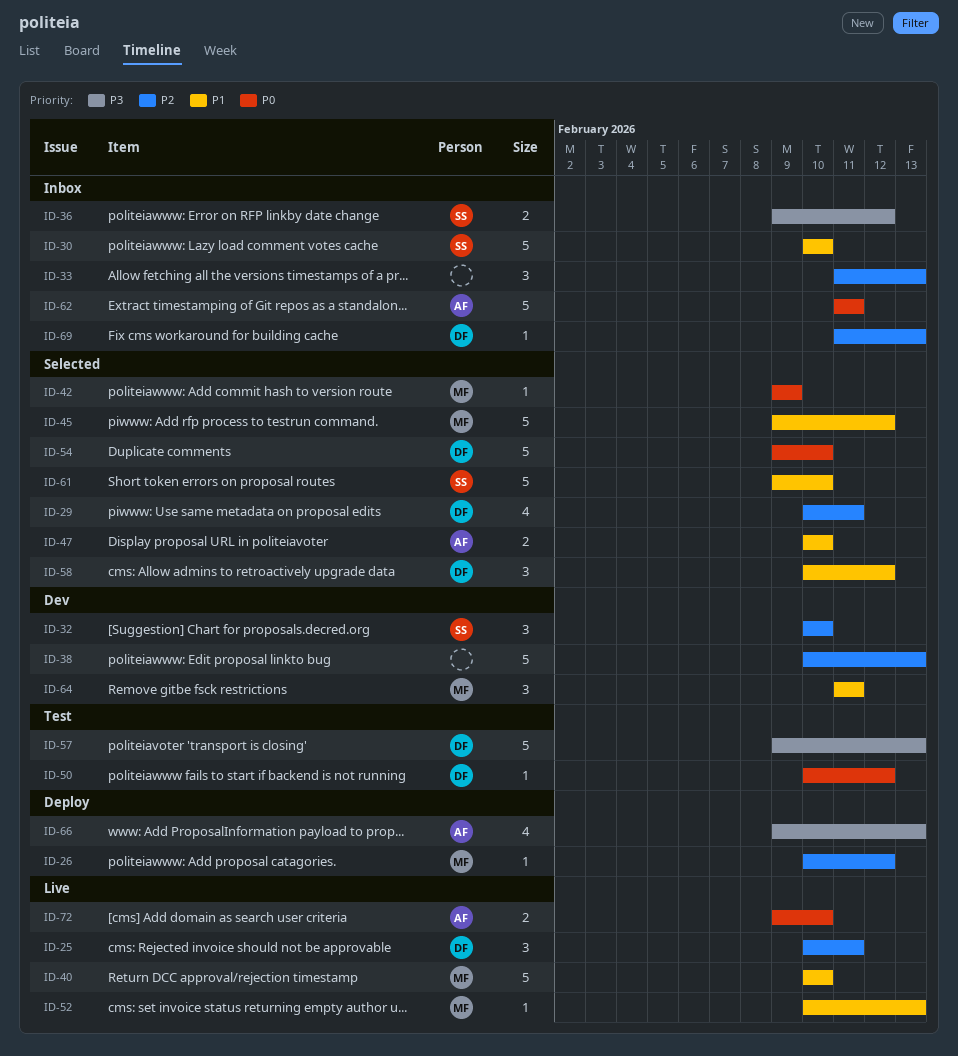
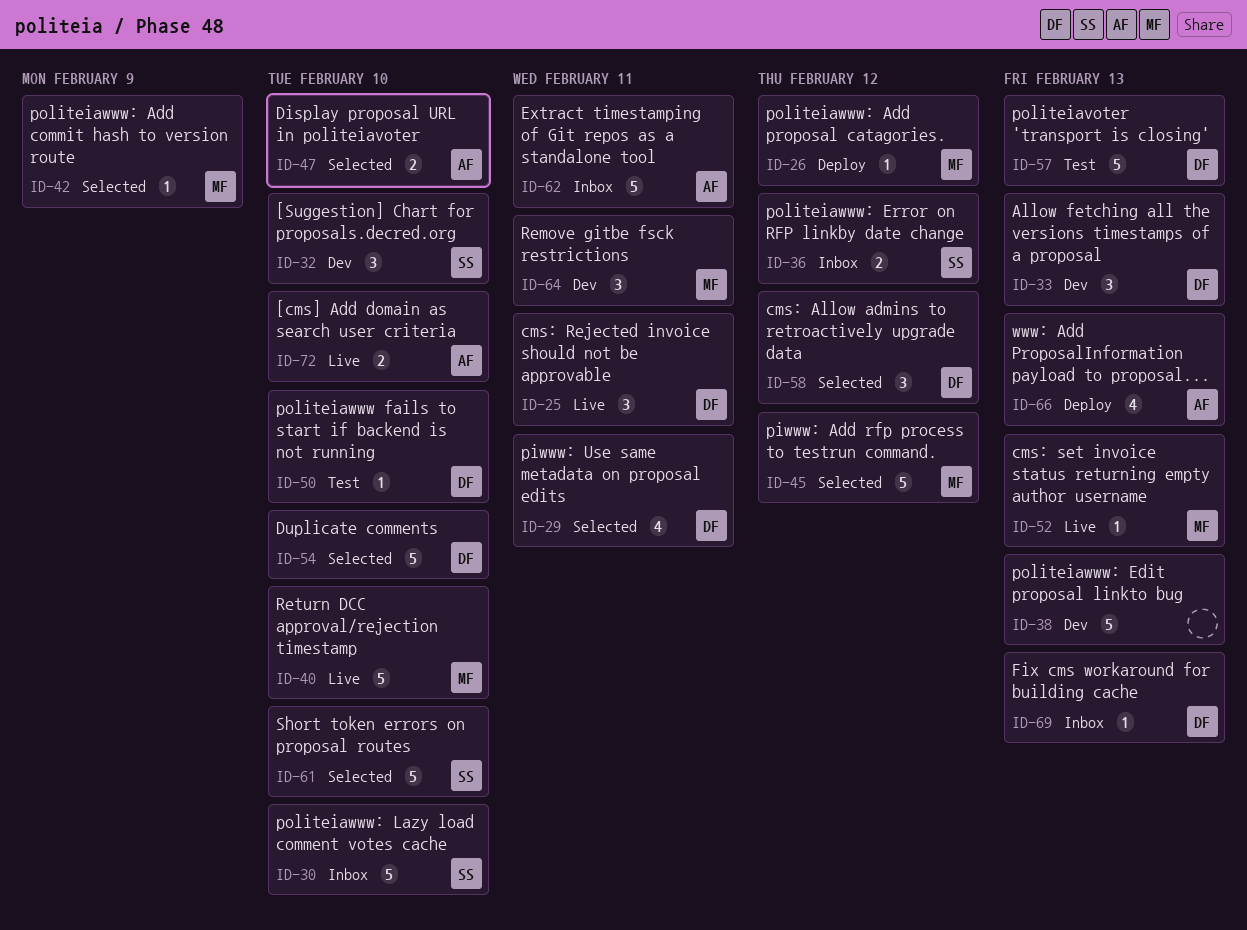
ID-33, status: Inbox -> Dev
ID-33, owner: none -> DF
ID-50, due: Feb 12 -> Feb 10

